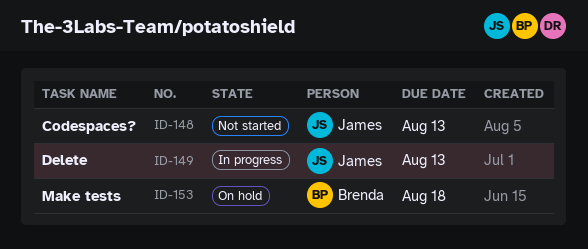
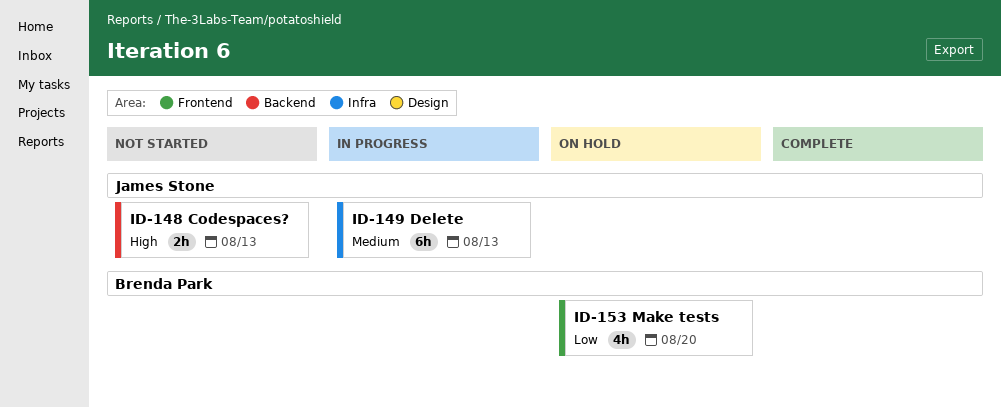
ID-153, due: Aug 18 -> Aug 20

